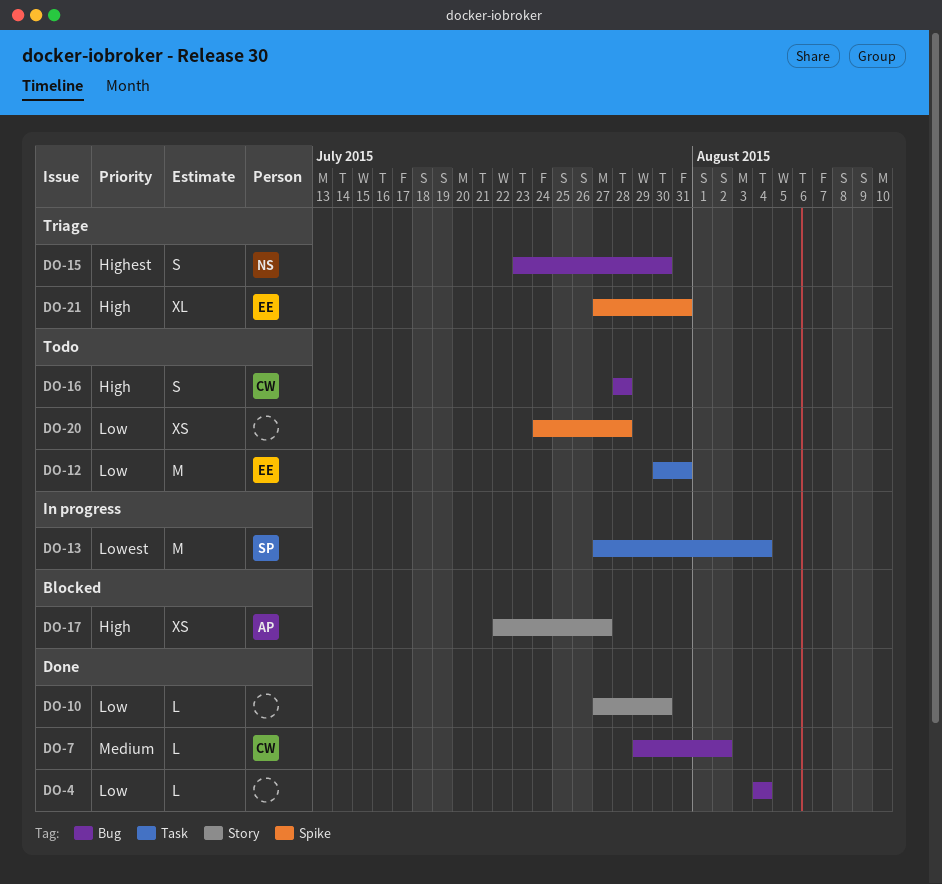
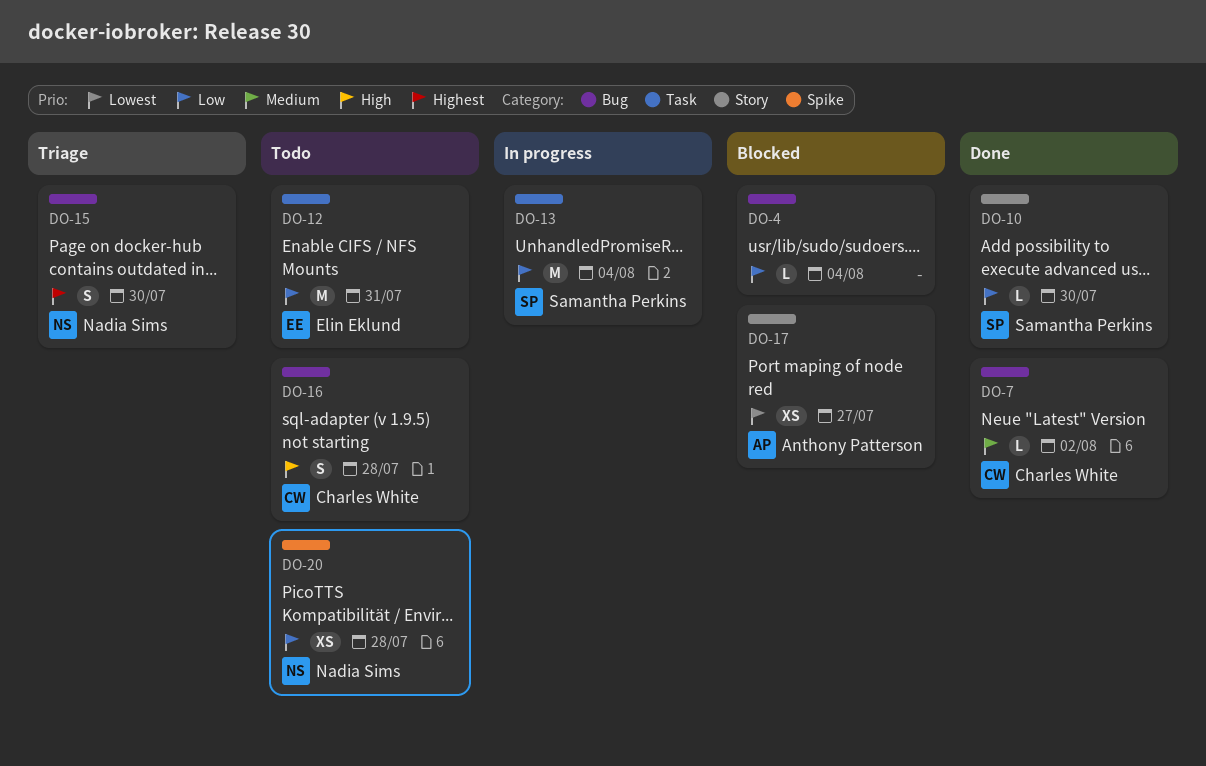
DO-4, status: Done -> Blocked
DO-10, owner: none -> Samantha Perkins
DO-13, priority: Lowest -> Low
DO-17, priority: High -> Lowest
DO-20, owner: none -> Nadia Sims
DO-21: present -> none

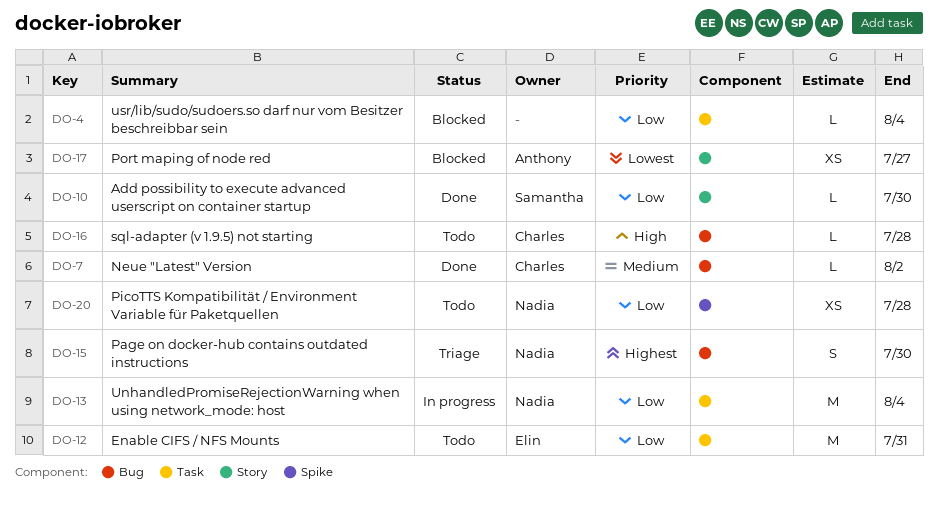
DO-4, label: Bug -> Task
DO-13, owner: Samantha Perkins -> Nadia Sims
DO-16, estimate: S -> L

